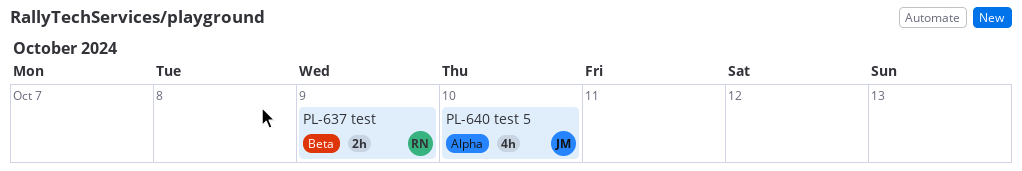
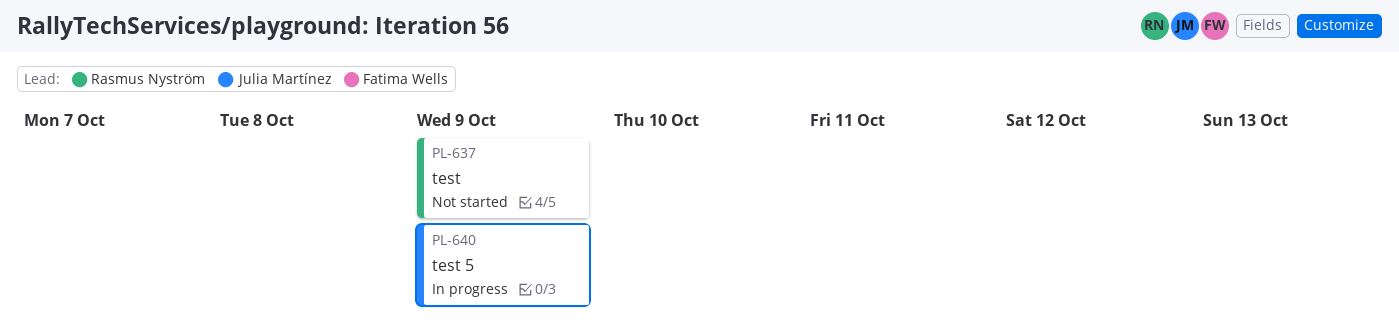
PL-640, due: Oct 10 -> Oct 9

